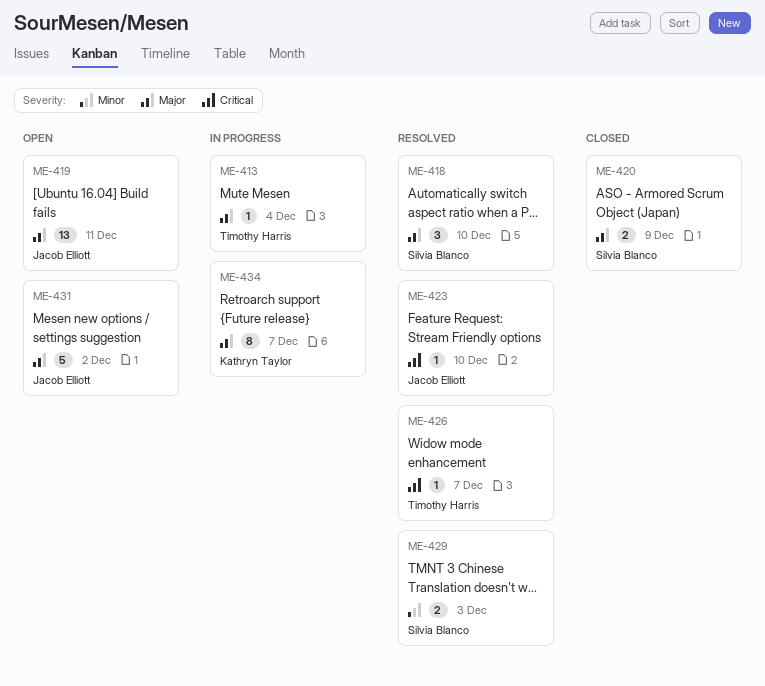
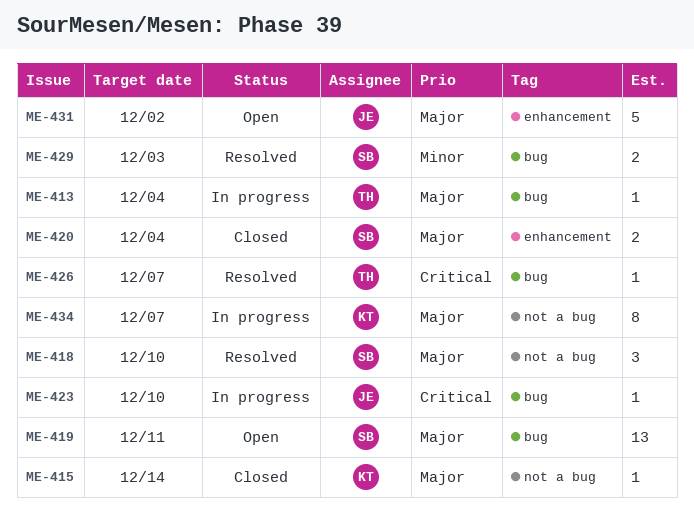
ME-415: none -> present
ME-419, owner: Jacob Elliott -> Silvia Blanco
ME-420, due: Dec 9 -> Dec 4
ME-423, status: Resolved -> In progress

